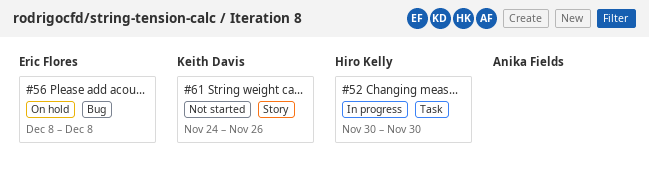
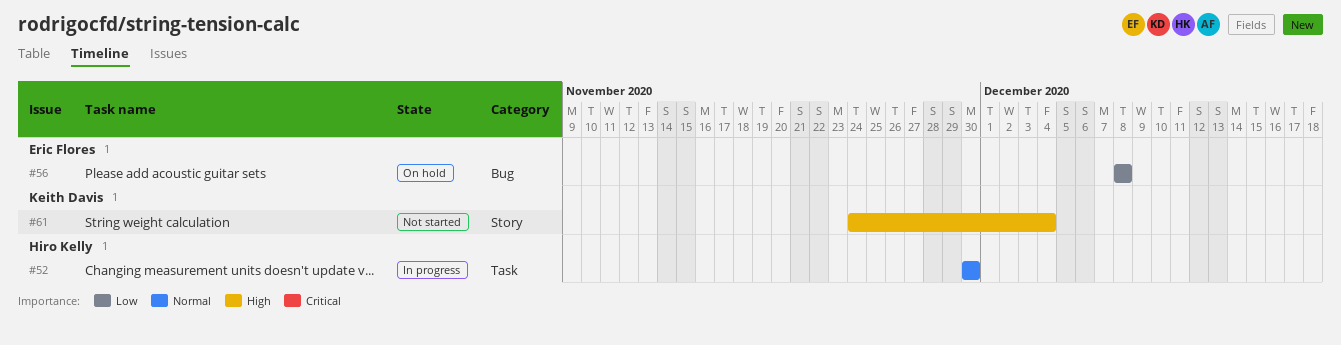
#61, due: Nov 26 -> Dec 4

